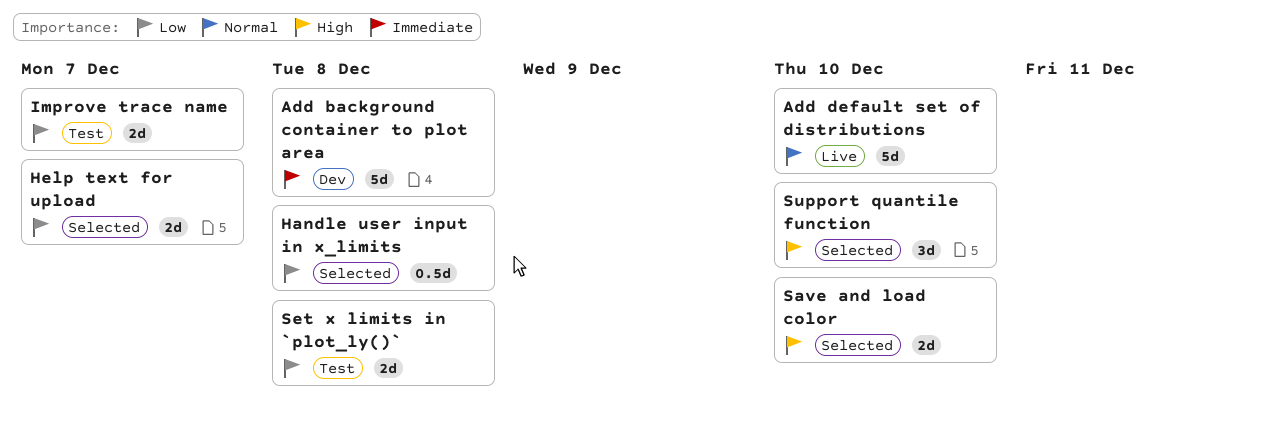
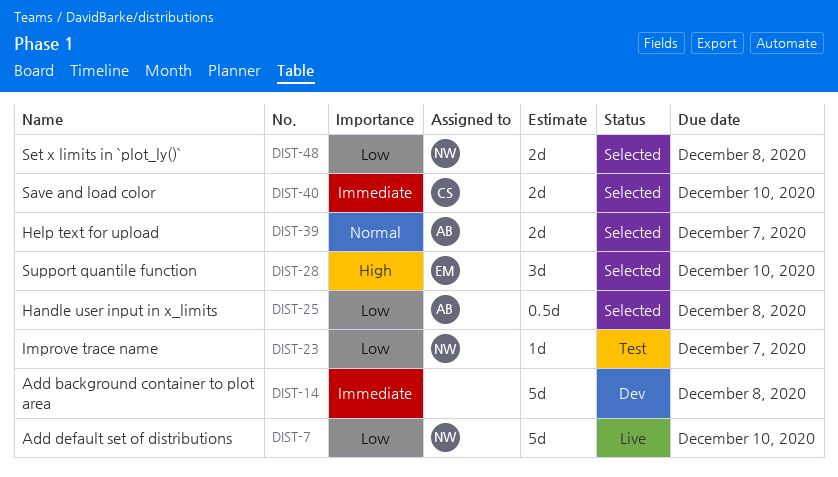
Add default set of distributions, priority: Normal -> Low
Help text for upload, priority: Low -> Normal
Improve trace name, estimate: 2d -> 1d
Save and load color, priority: High -> Immediate
Set x limits in `plot_ly()`, status: Test -> Selected

